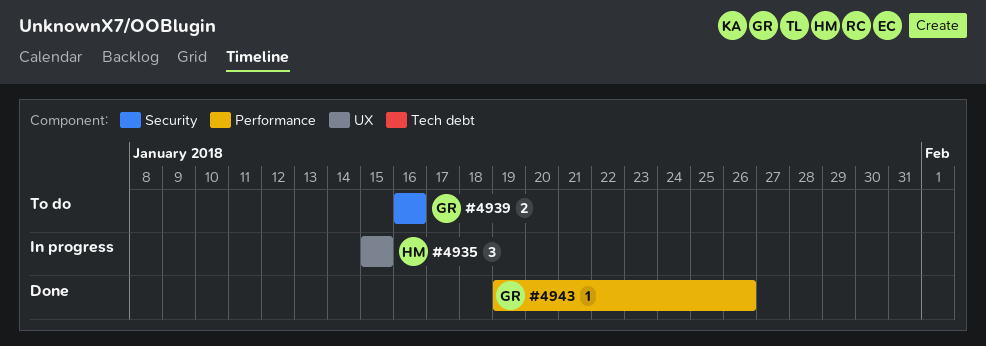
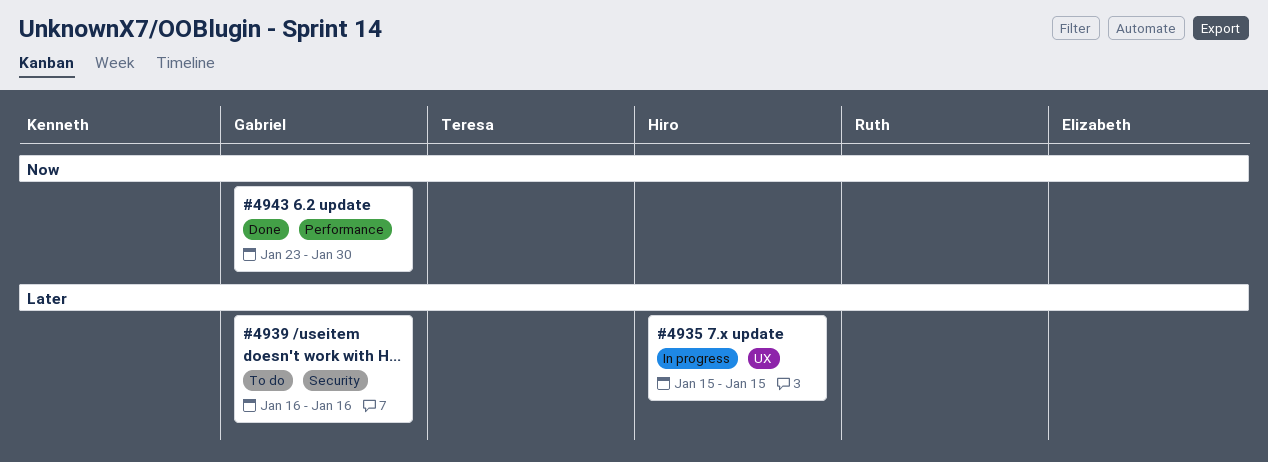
#4943, start: Jan 19 -> Jan 23
#4943, due: Jan 26 -> Jan 30

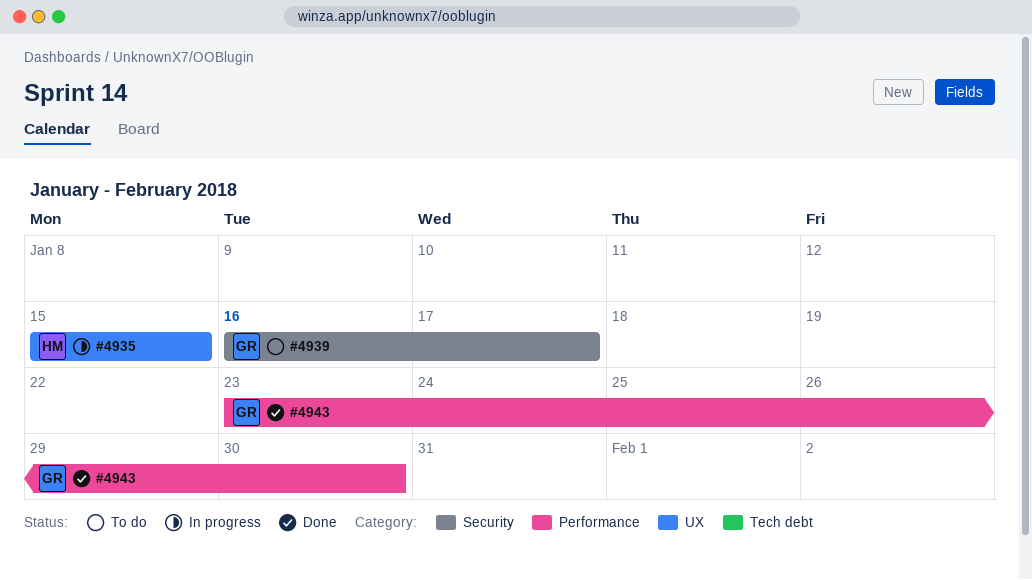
#4939, due: Jan 16 -> Jan 17

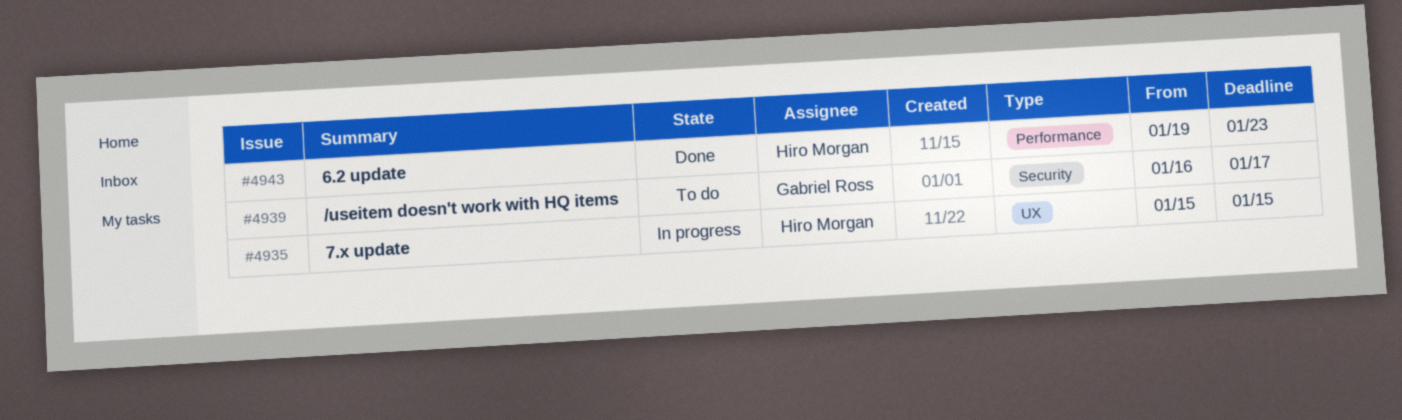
#4943, owner: Gabriel Ross -> Hiro Morgan
#4943, start: Jan 23 -> Jan 19
#4943, due: Jan 30 -> Jan 23

